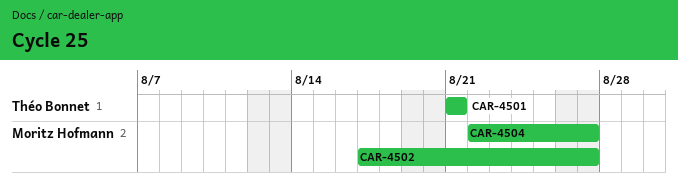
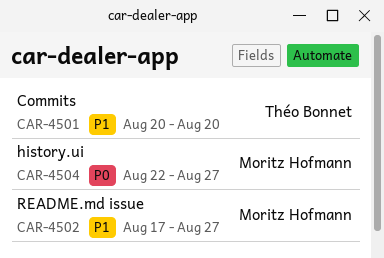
CAR-4501, start: Aug 21 -> Aug 20
CAR-4501, due: Aug 21 -> Aug 20

